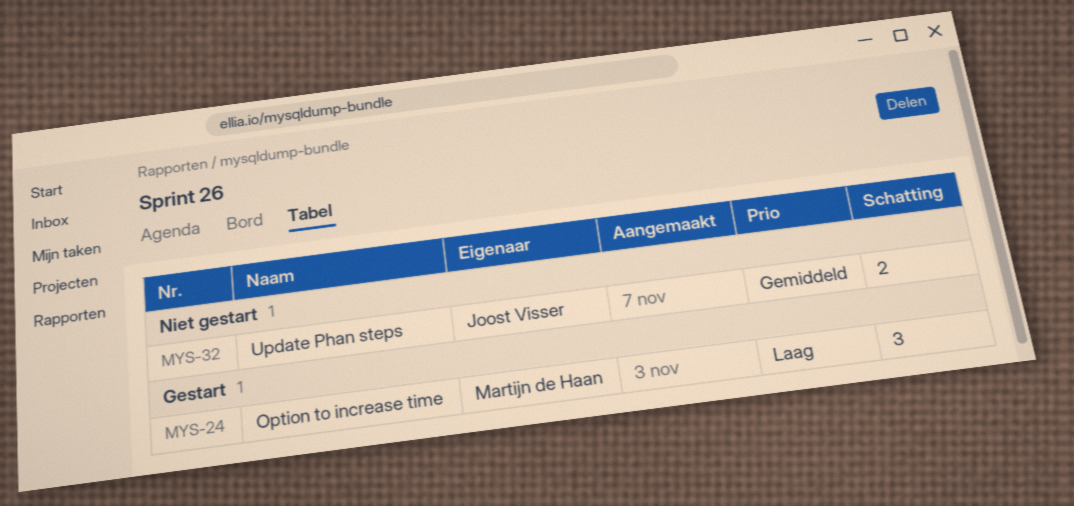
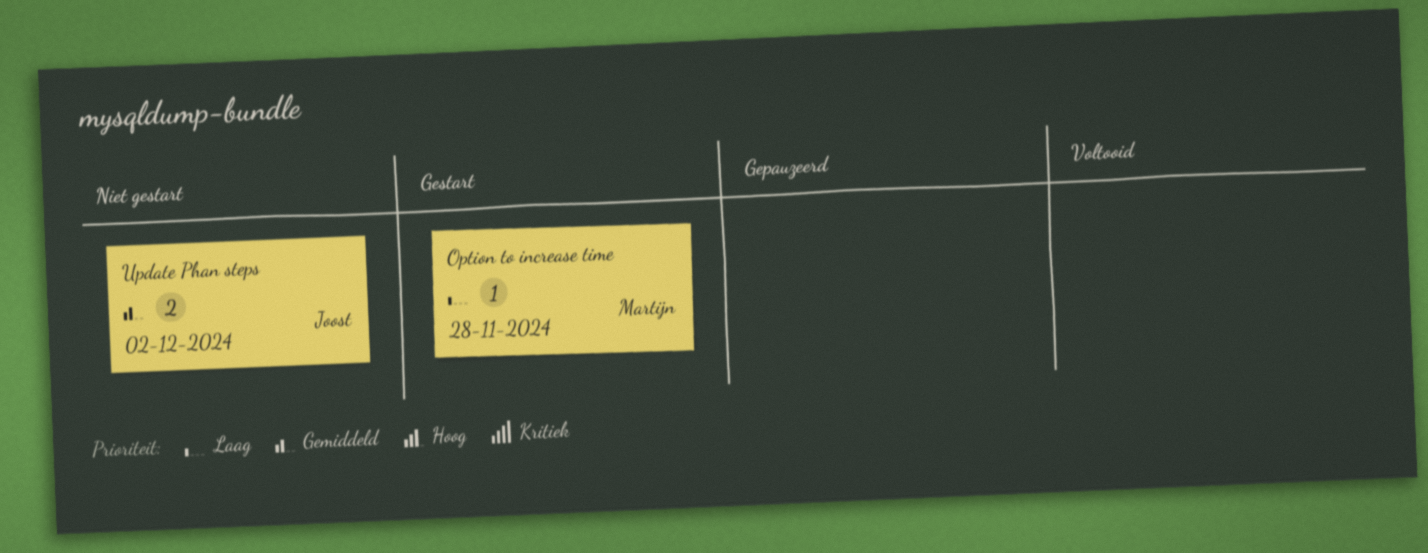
Option to increase time, estimate: 3 -> 1

